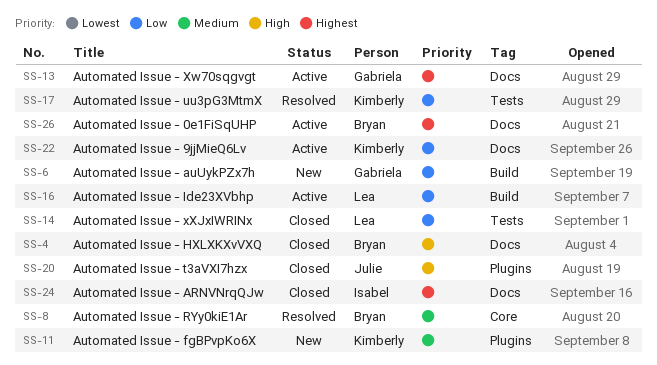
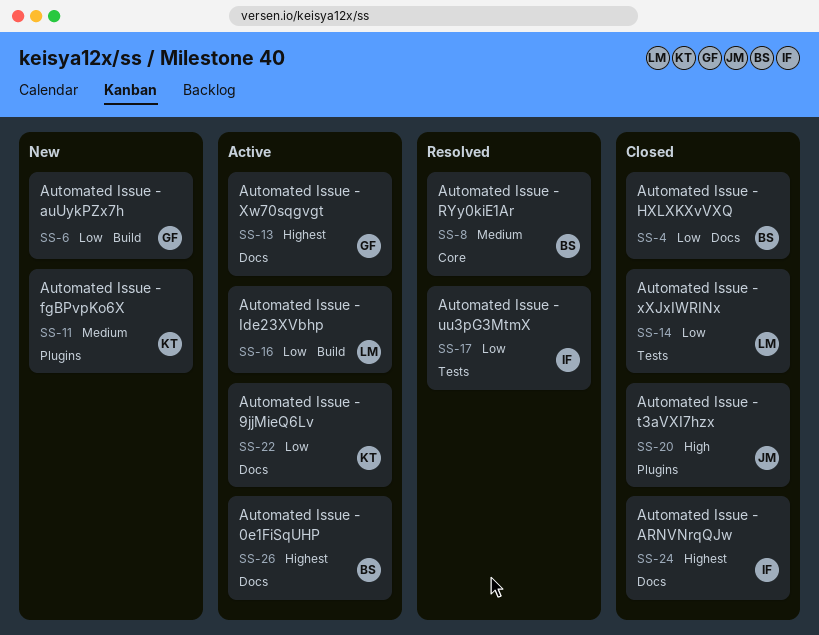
SS-4, priority: High -> Low
SS-17, owner: Kimberly -> Isabel

